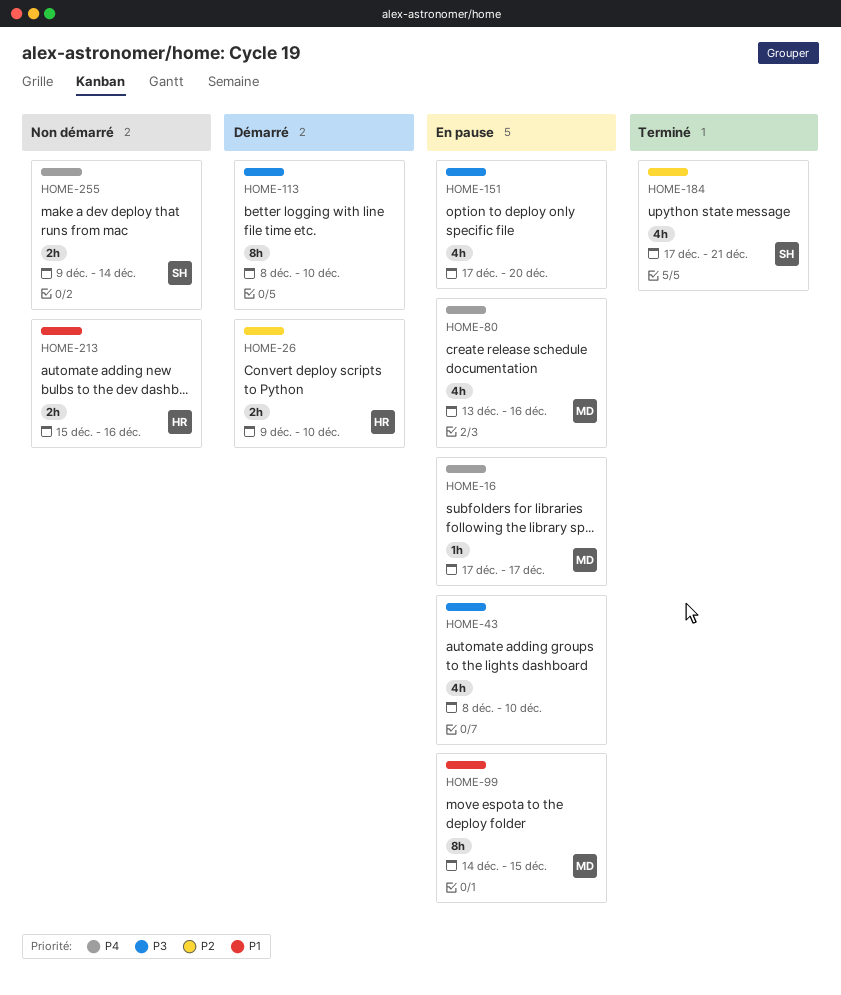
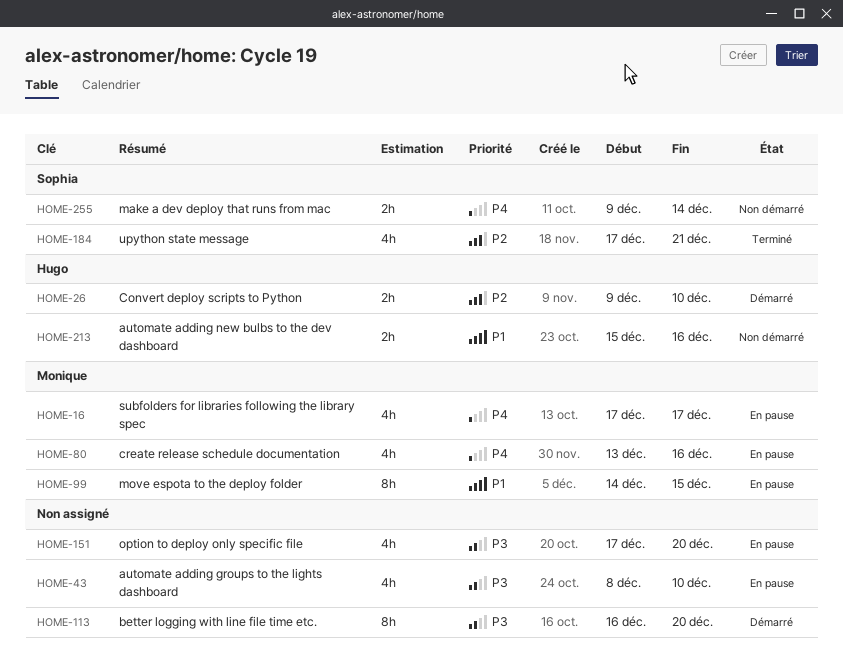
HOME-16, estimate: 1h -> 4h
HOME-113, start: Dec 8 -> Dec 16
HOME-113, due: Dec 10 -> Dec 20

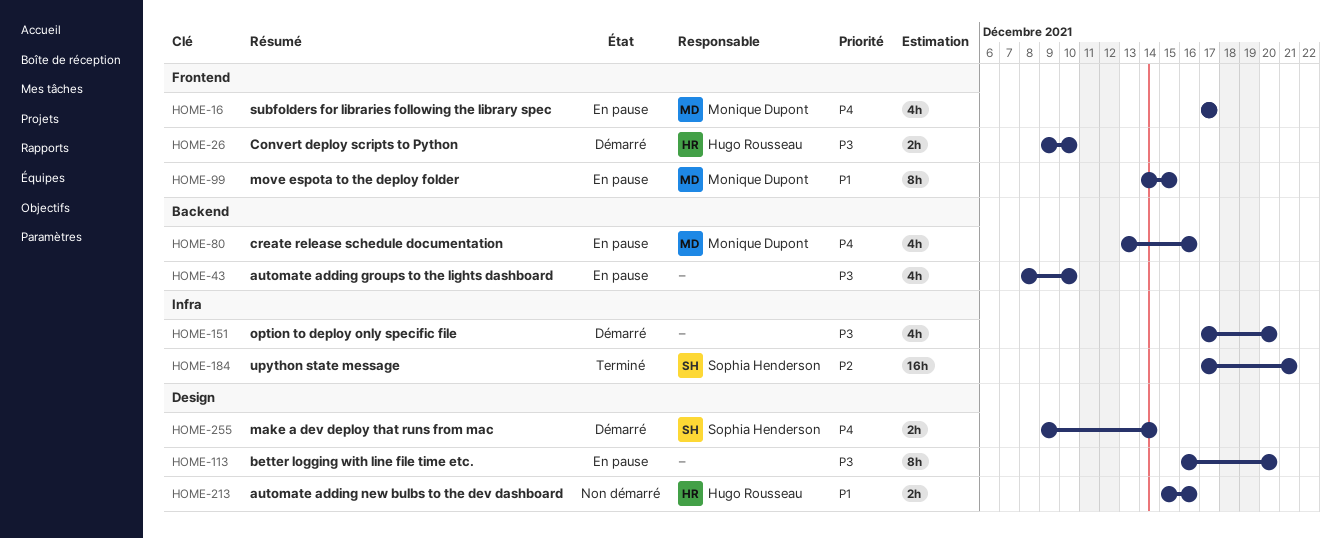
HOME-26, priority: P2 -> P3
HOME-113, status: Démarré -> En pause
HOME-151, status: En pause -> Démarré
HOME-184, estimate: 4h -> 16h
HOME-255, status: Non démarré -> Démarré

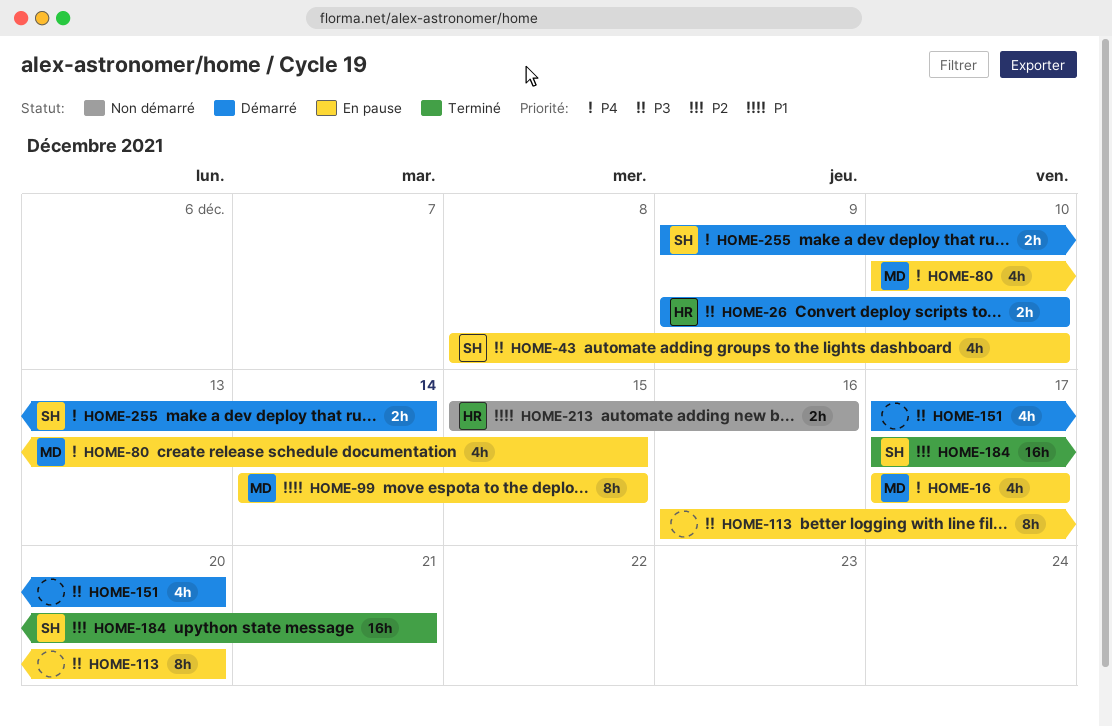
HOME-43, owner: none -> Sophia Henderson
HOME-80, start: Dec 13 -> Dec 10
HOME-80, due: Dec 16 -> Dec 15

